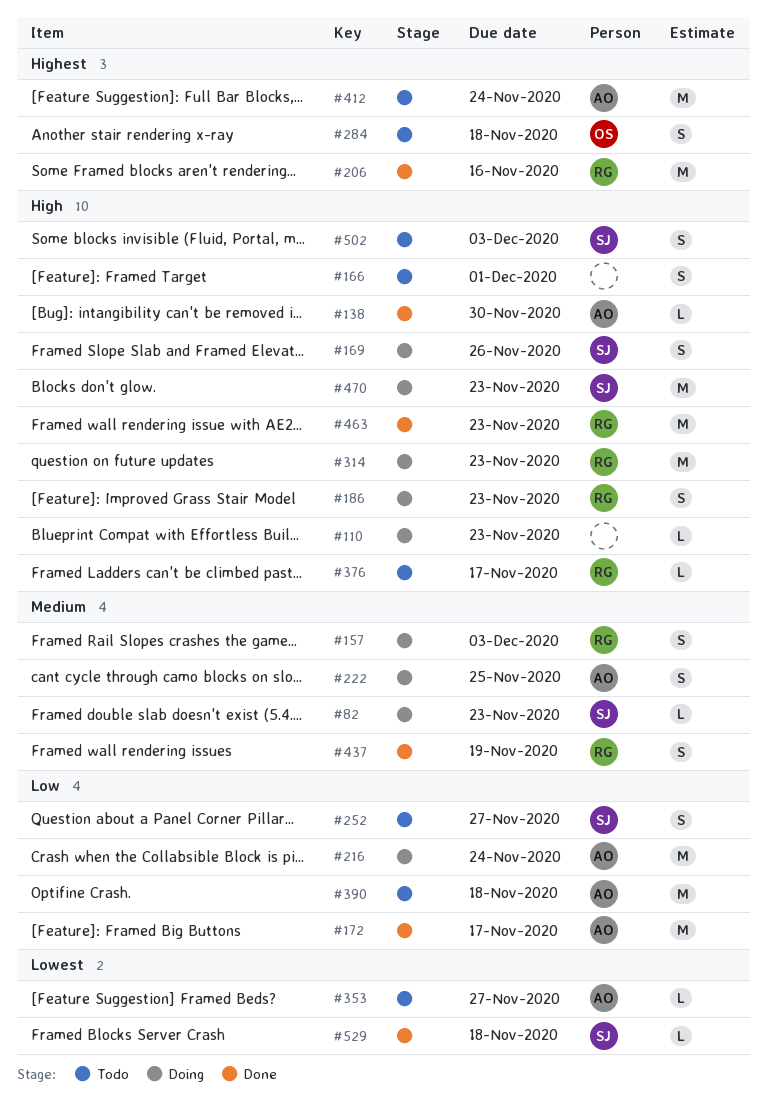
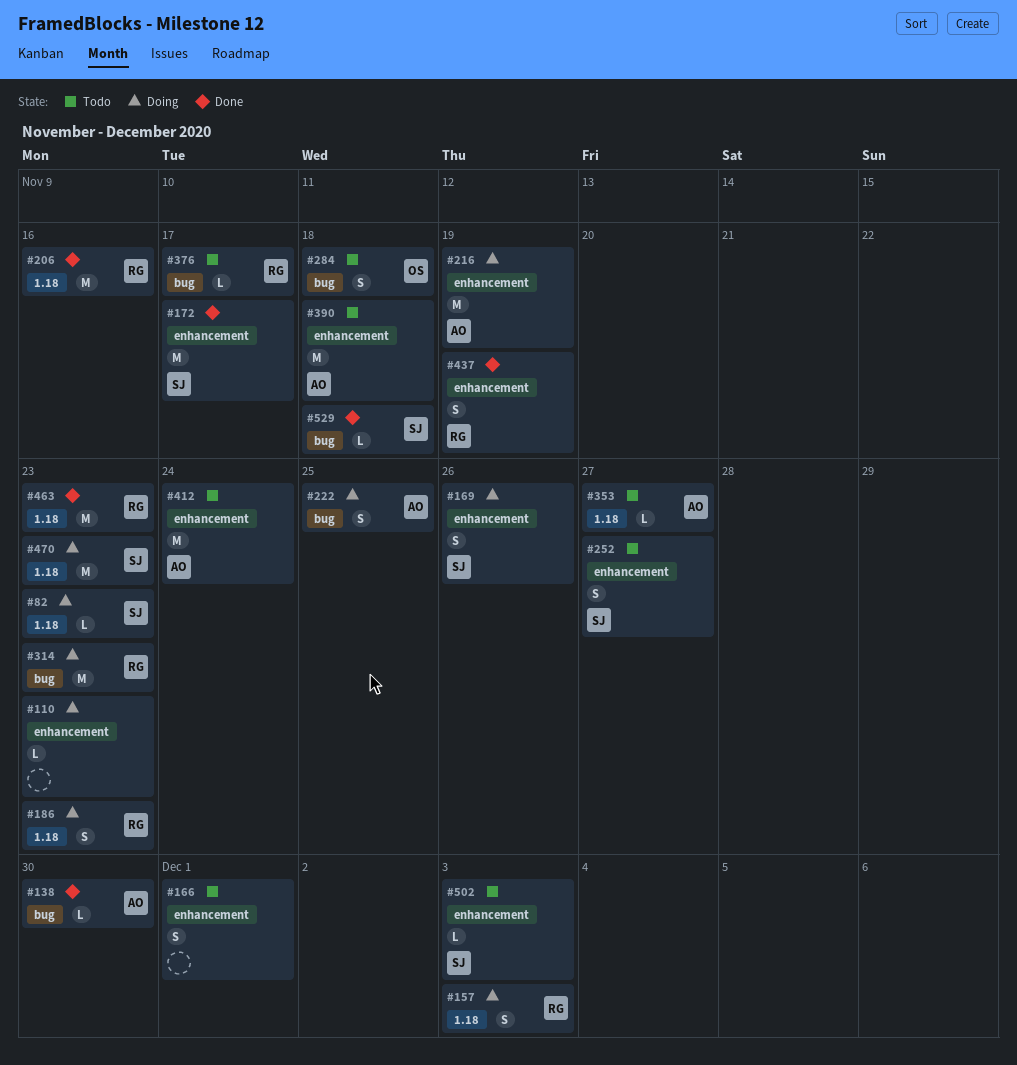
#172, owner: AO -> SJ
#216, due: Nov 24 -> Nov 19
#502, estimate: S -> L

